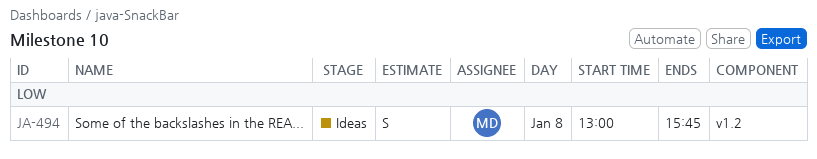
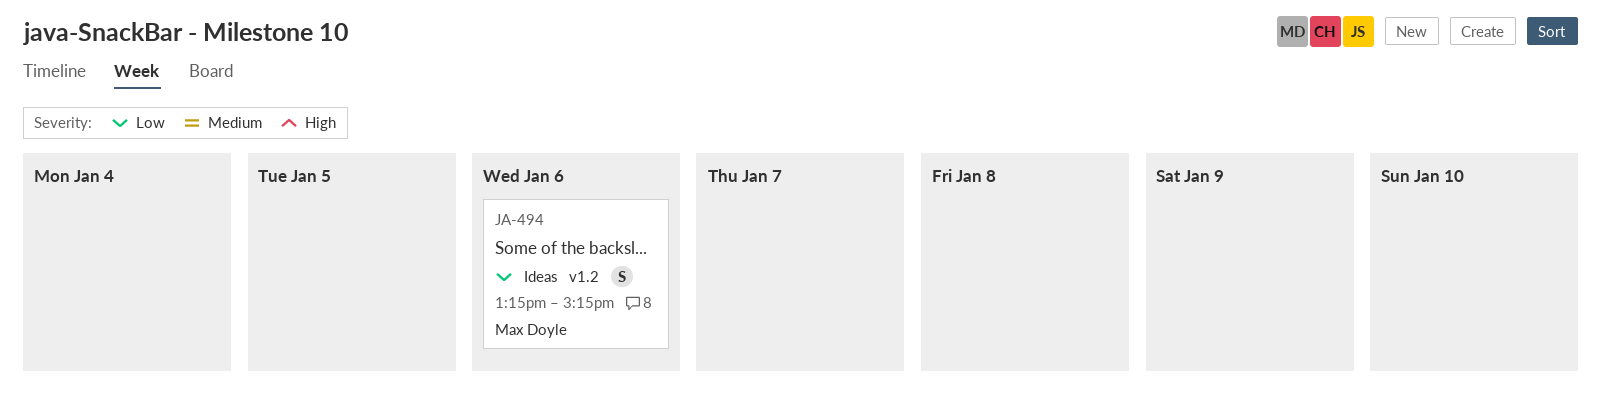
JA-494, day: Jan 8 -> Jan 6
JA-494, begins: 13:00 -> 13:15
JA-494, ends: 15:45 -> 15:15

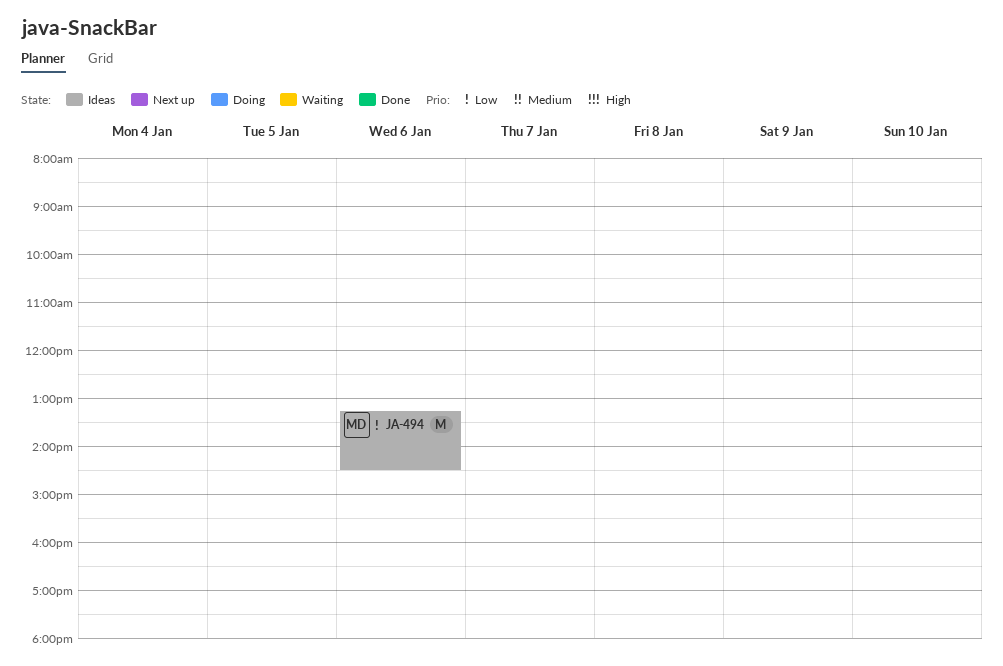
JA-494, estimate: S -> M
JA-494, ends: 15:15 -> 14:30

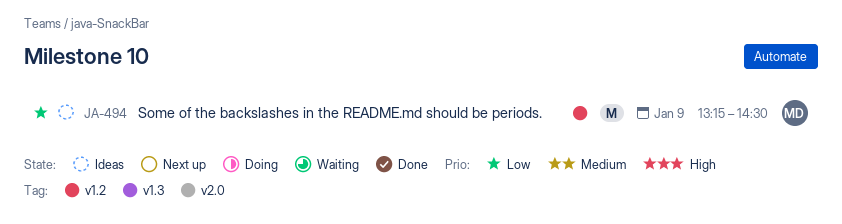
JA-494, day: Jan 6 -> Jan 9

